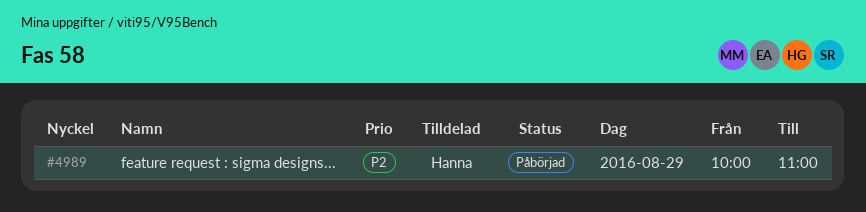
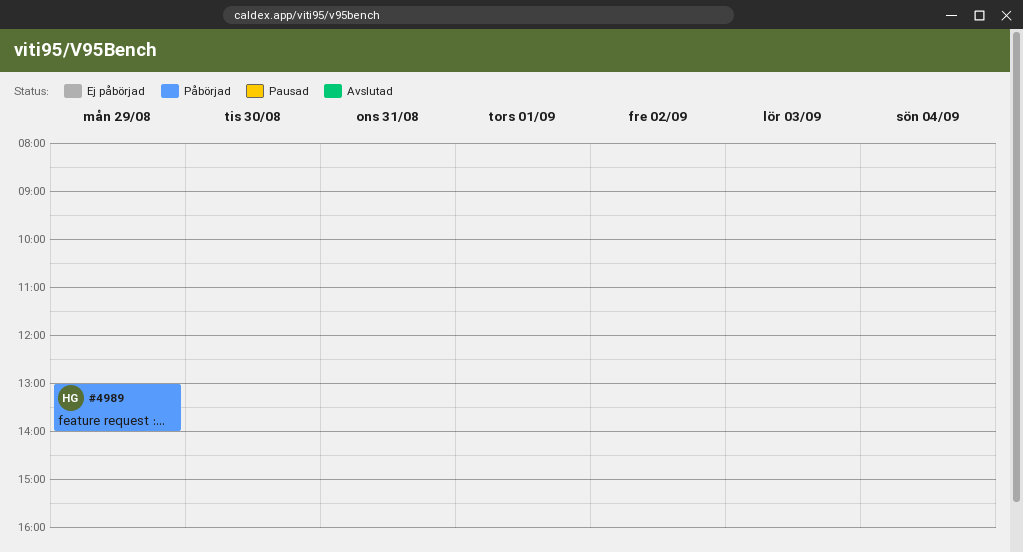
#4989, begins: 10:00 -> 13:00
#4989, ends: 11:00 -> 14:00

